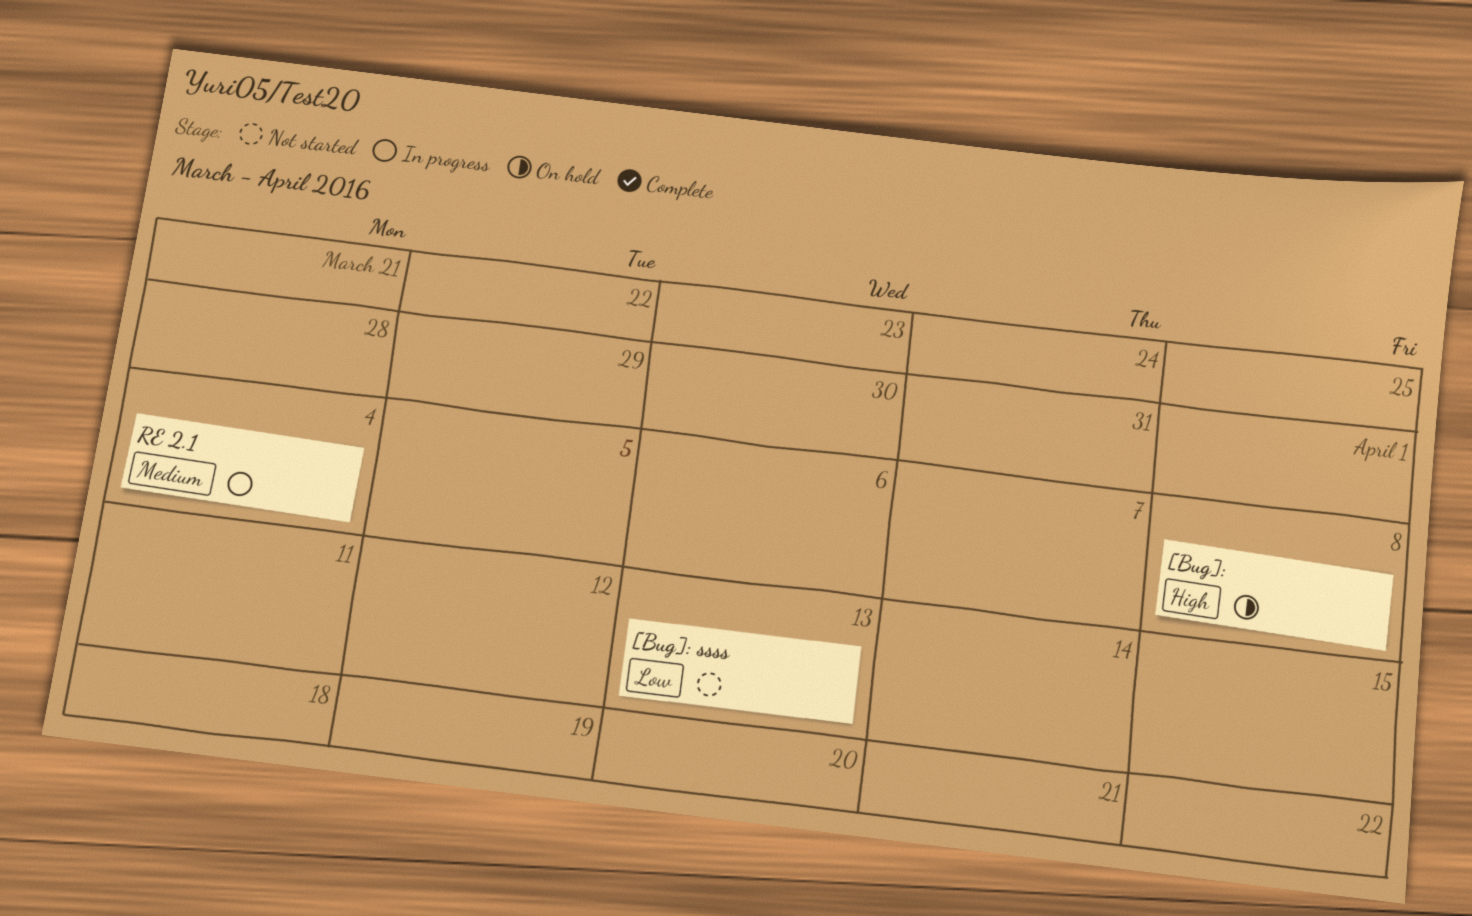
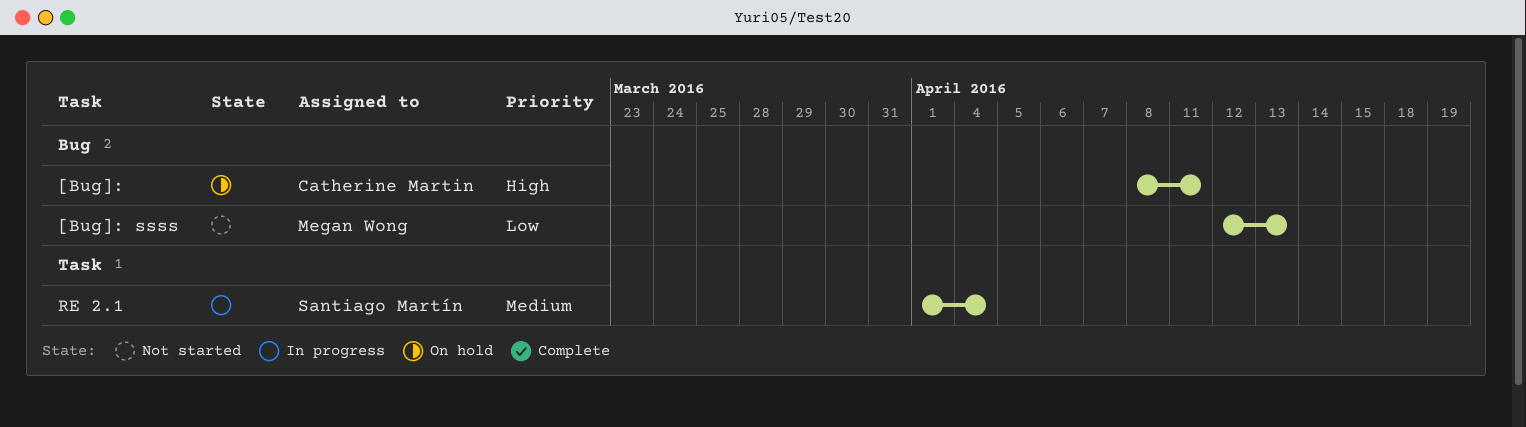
[Bug]:, due: Apr 8 -> Apr 11

